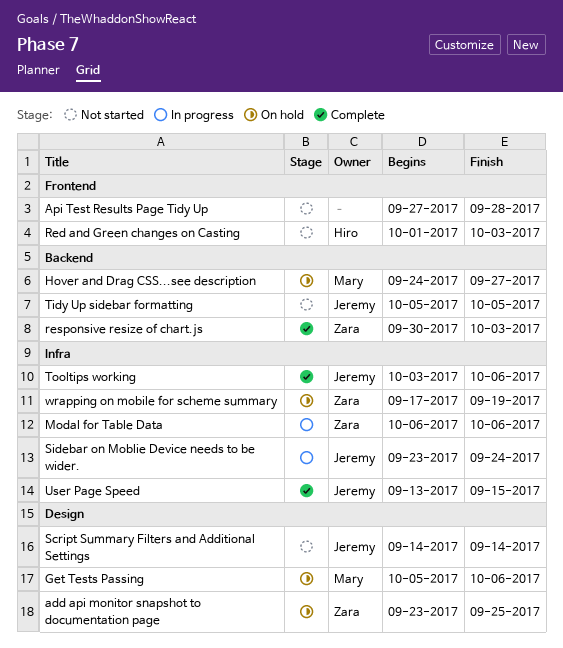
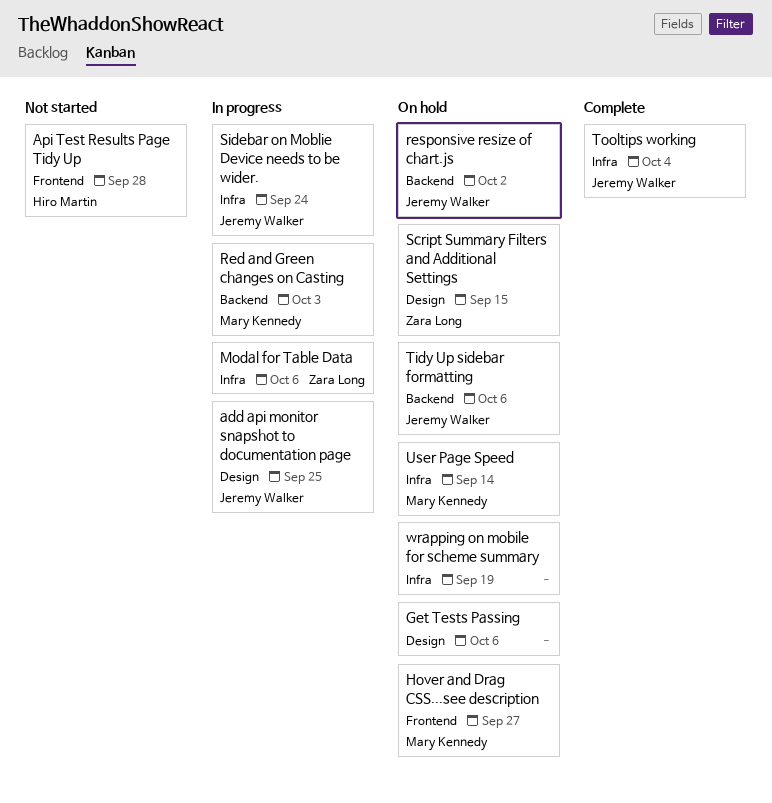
add api monitor snapshot to documentation page, status: On hold -> In progress
add api monitor snapshot to documentation page, owner: Zara Long -> Jeremy Walker
Api Test Results Page Tidy Up, owner: none -> Hiro Martin
Get Tests Passing, owner: Mary Kennedy -> none
Hover and Drag CSS...see description, label: Backend -> Frontend
Red and Green changes on Casting, status: Not started -> In progress
Red and Green changes on Casting, owner: Hiro Martin -> Mary Kennedy
Red and Green changes on Casting, label: Frontend -> Backend
responsive resize of chart.js, status: Complete -> On hold
responsive resize of chart.js, owner: Zara Long -> Jeremy Walker
responsive resize of chart.js, due: Oct 3 -> Oct 2
Script Summary Filters and Additional Settings, status: Not started -> On hold
Script Summary Filters and Additional Settings, owner: Jeremy Walker -> Zara Long
Script Summary Filters and Additional Settings, due: Sep 14 -> Sep 15
Tidy Up sidebar formatting, status: Not started -> On hold
Tidy Up sidebar formatting, due: Oct 5 -> Oct 6
Tooltips working, due: Oct 6 -> Oct 4
User Page Speed, status: Complete -> On hold
User Page Speed, owner: Jeremy Walker -> Mary Kennedy
User Page Speed, due: Sep 15 -> Sep 14
wrapping on mobile for scheme summary, owner: Zara Long -> none

